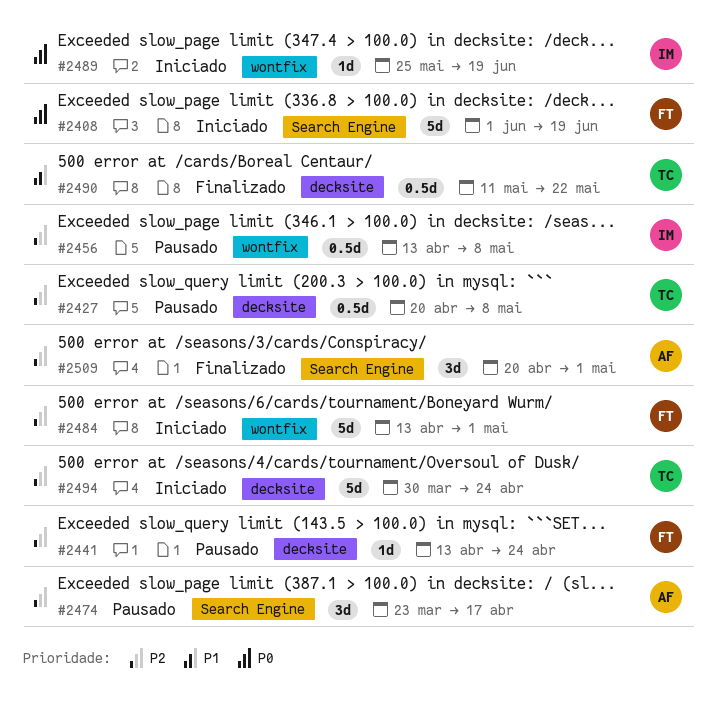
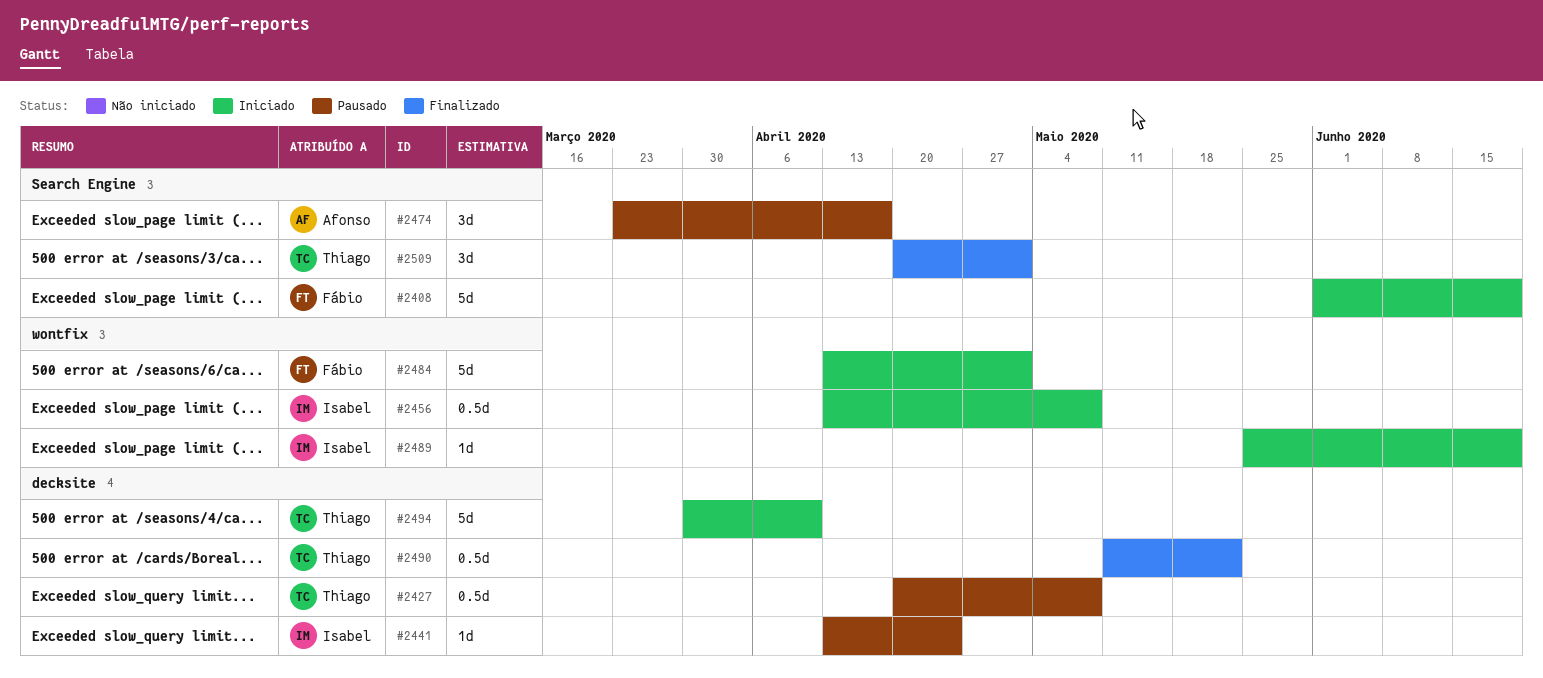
#2441, owner: Fábio -> Isabel
#2456, status: Pausado -> Iniciado
#2494, due: Apr 24 -> Apr 10
#2509, owner: Afonso -> Thiago

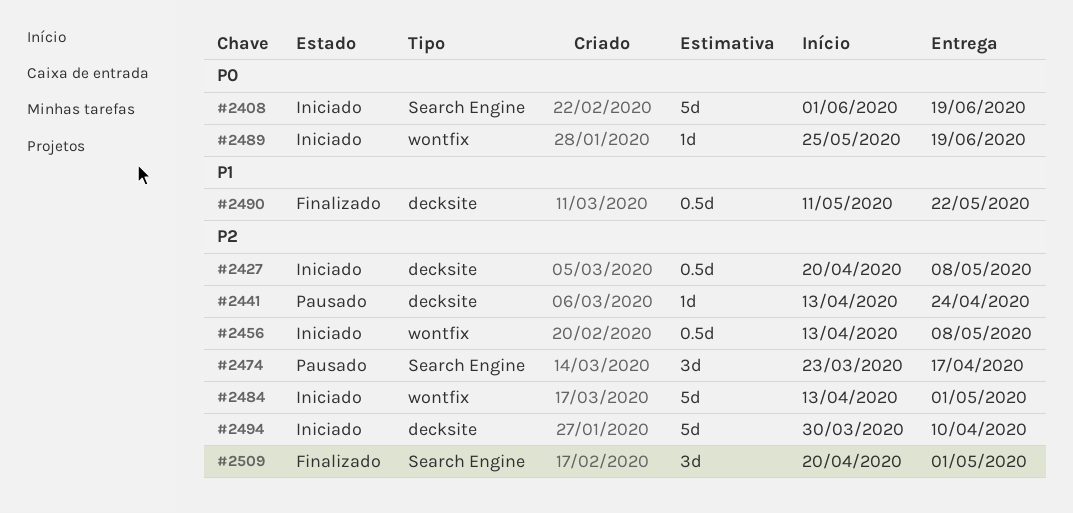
#2427, status: Pausado -> Iniciado

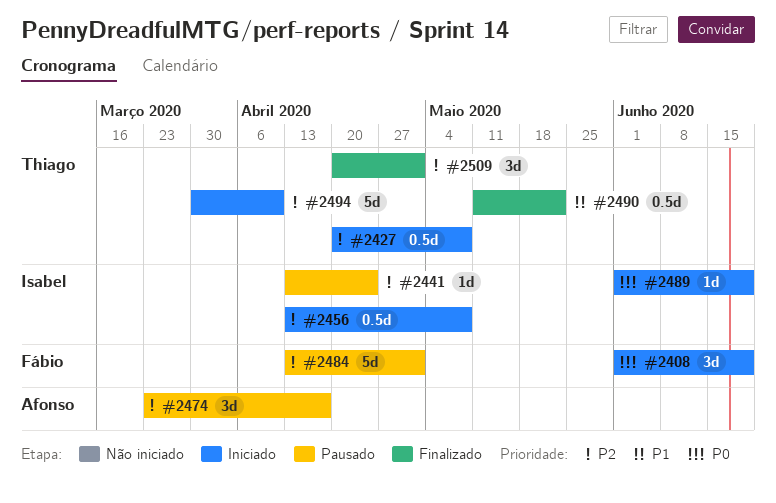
#2408, estimate: 5d -> 3d
#2484, status: Iniciado -> Pausado
#2489, start: May 25 -> Jun 1

